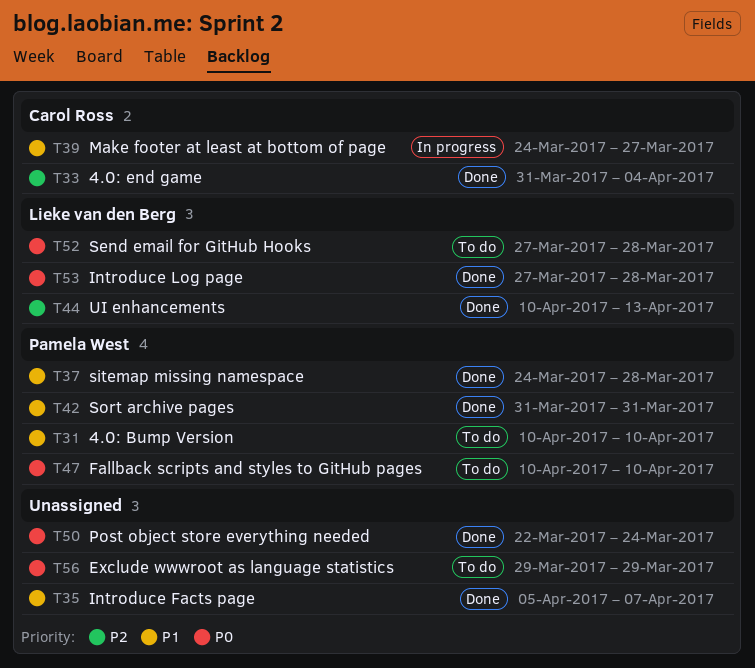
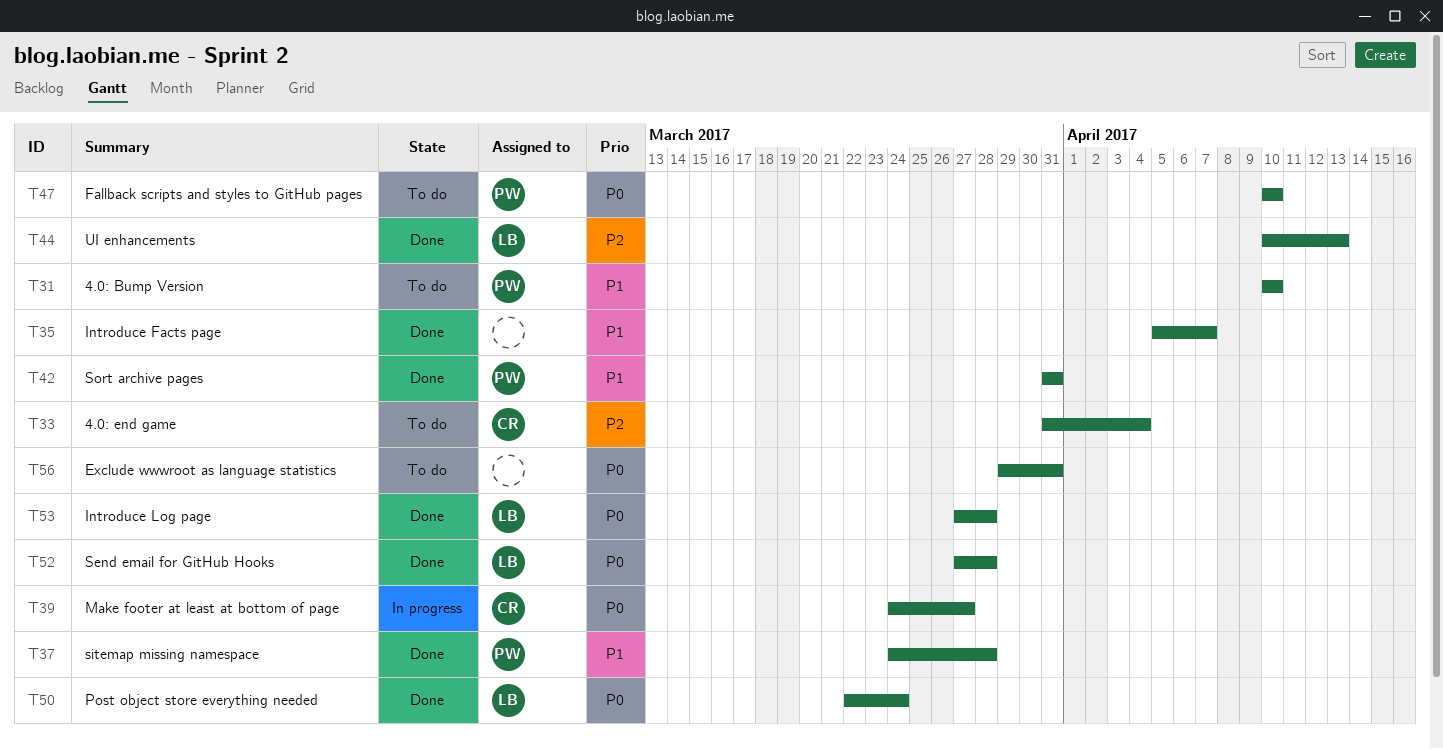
T33, status: Done -> To do
T39, priority: P1 -> P0
T50, owner: none -> Lieke van den Berg
T52, status: To do -> Done
T56, due: Mar 29 -> Mar 31

